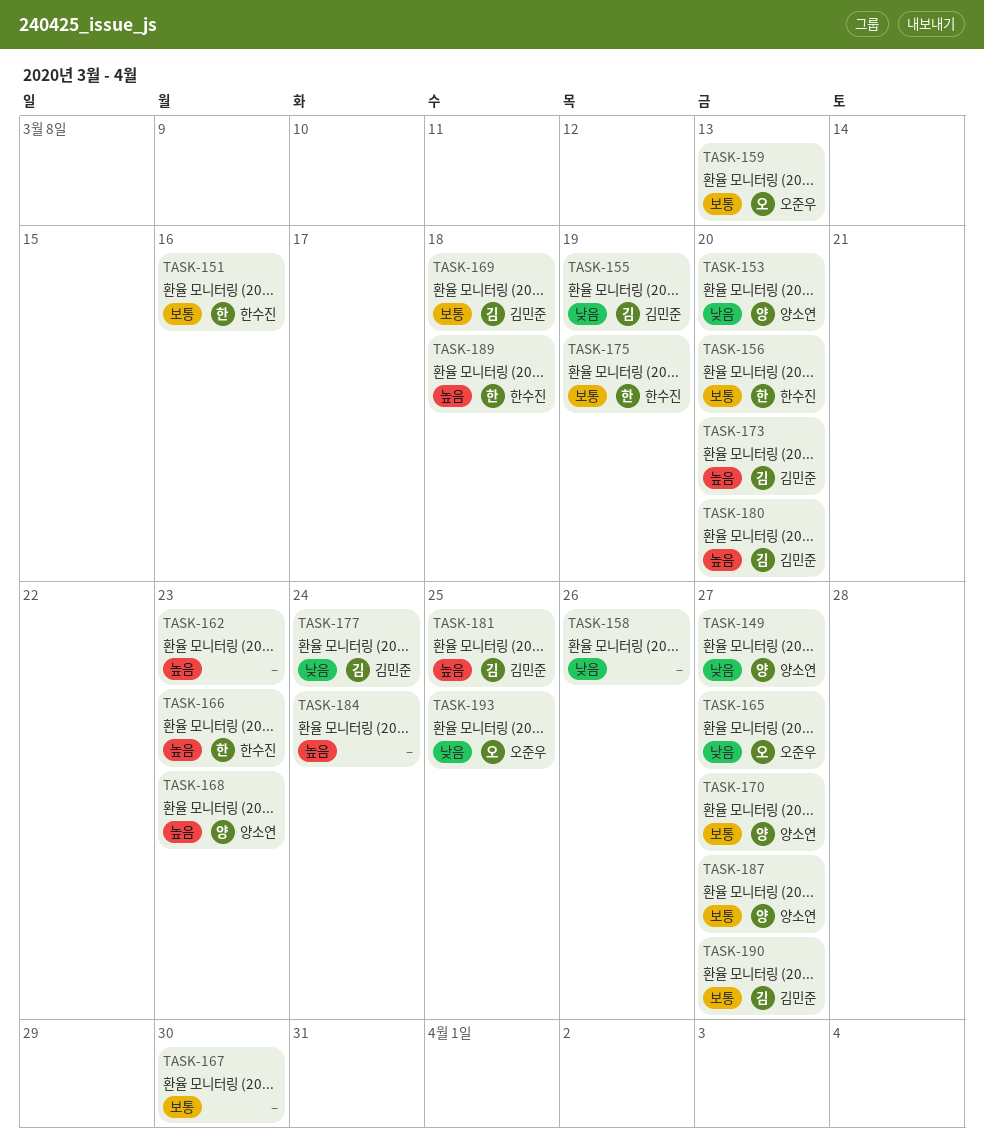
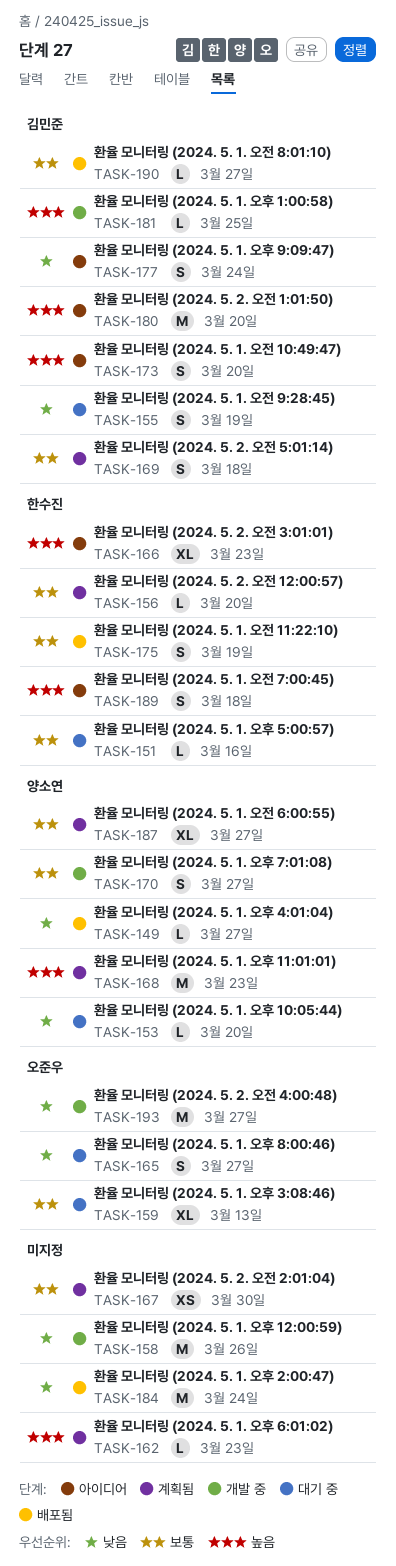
TASK-184, priority: 높음 -> 낮음
TASK-193, due: Mar 25 -> Mar 27

